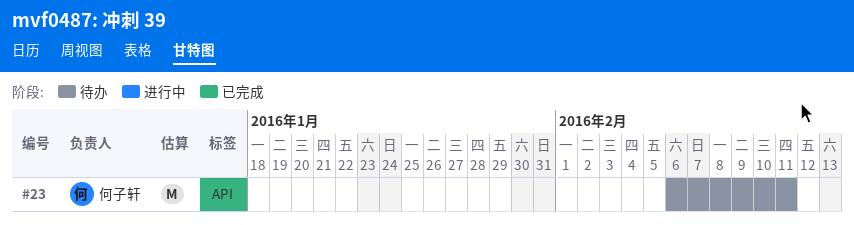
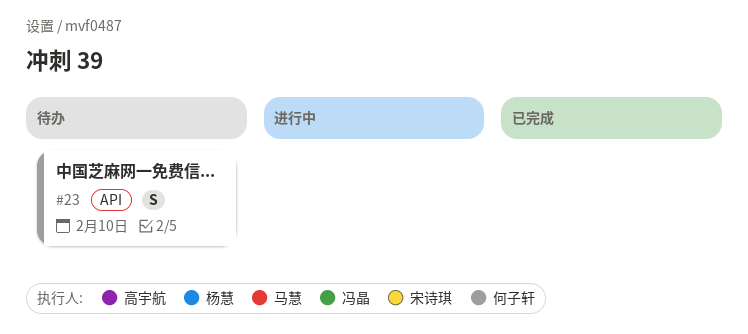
#23, estimate: M -> S
#23, due: Feb 11 -> Feb 10

